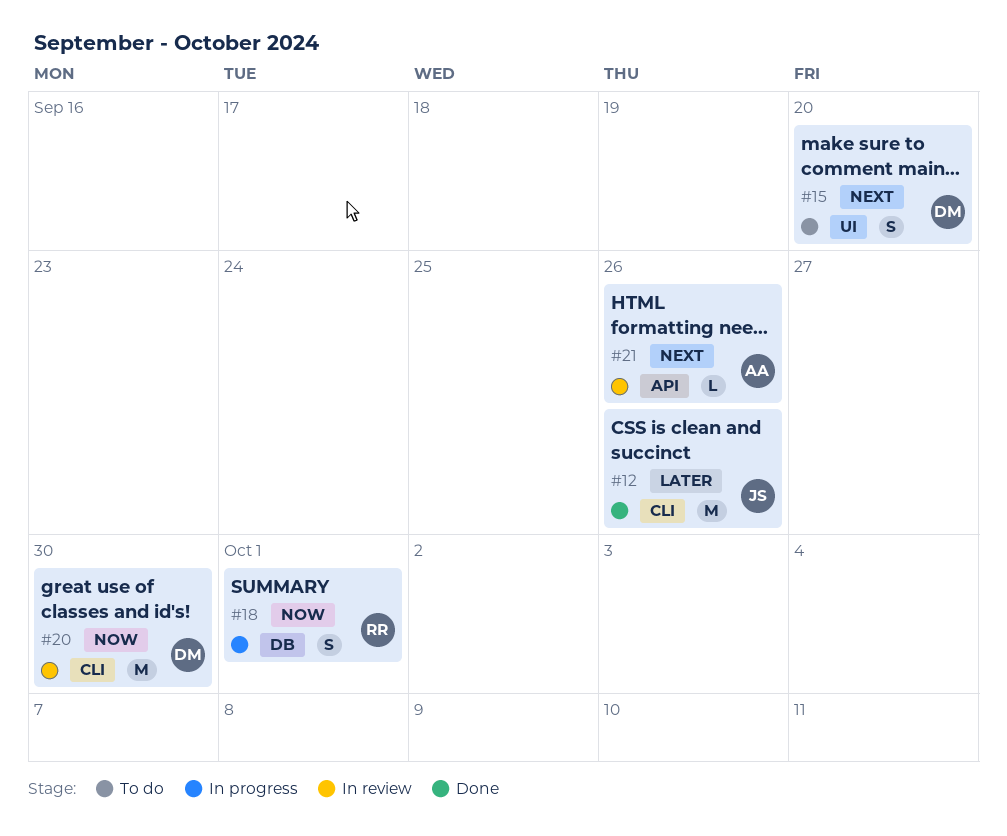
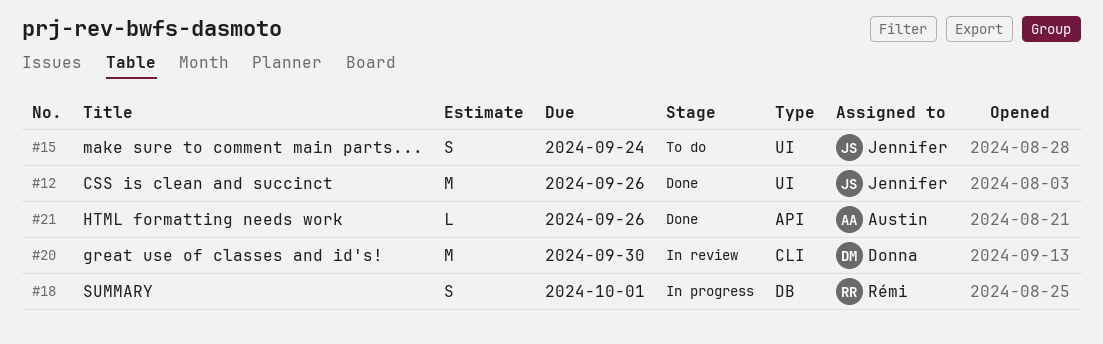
#12, label: CLI -> UI
#15, owner: Donna -> Jennifer
#15, due: Sep 20 -> Sep 24
#21, status: In review -> Done

